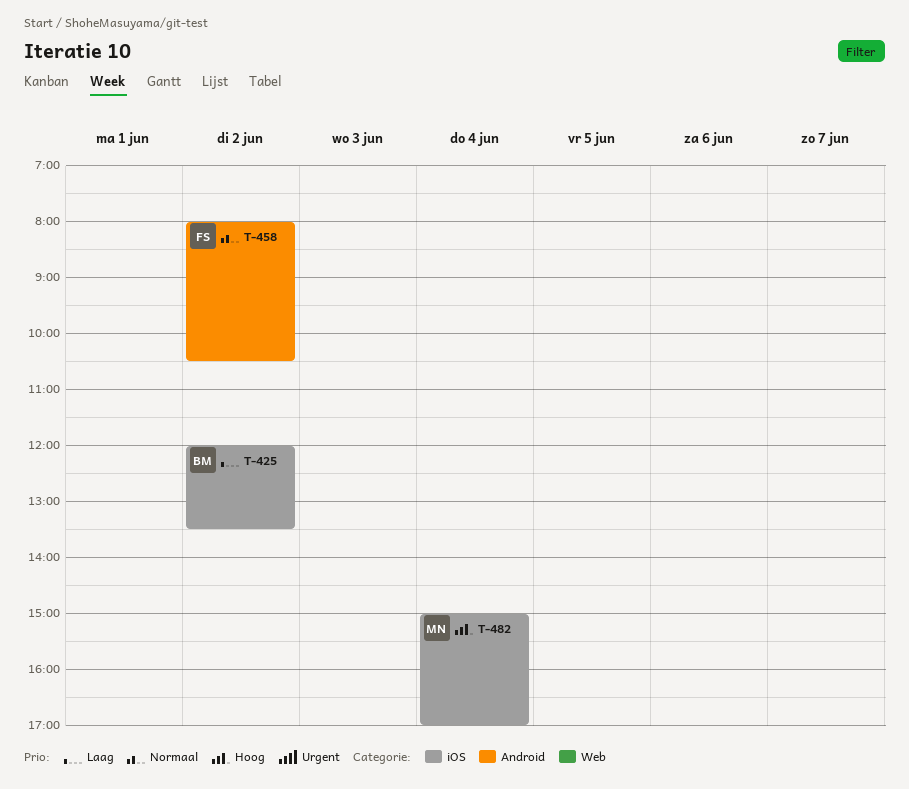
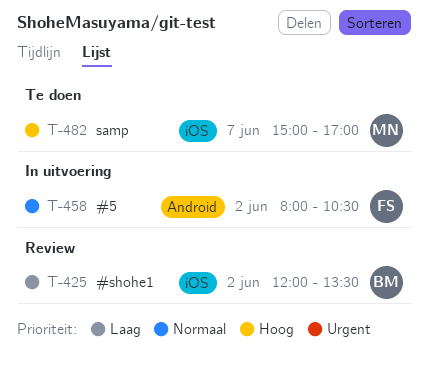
T-482, day: Jun 4 -> Jun 7

